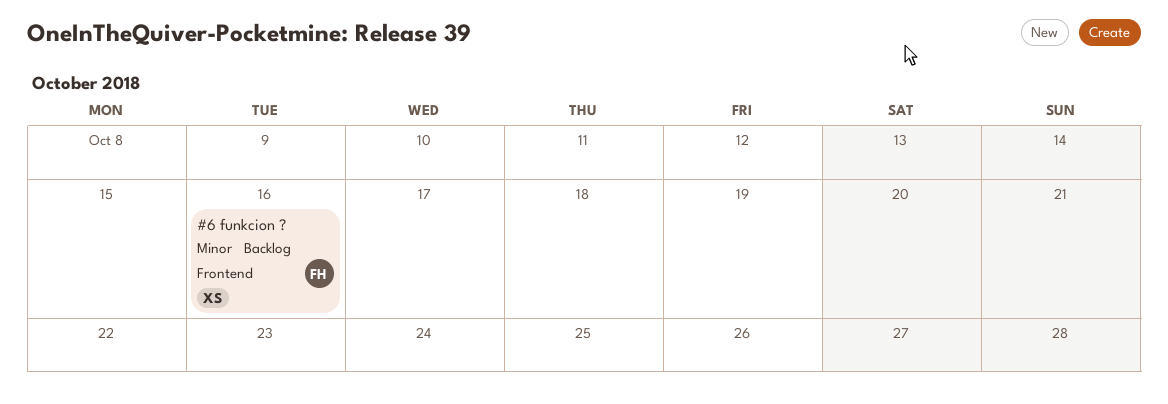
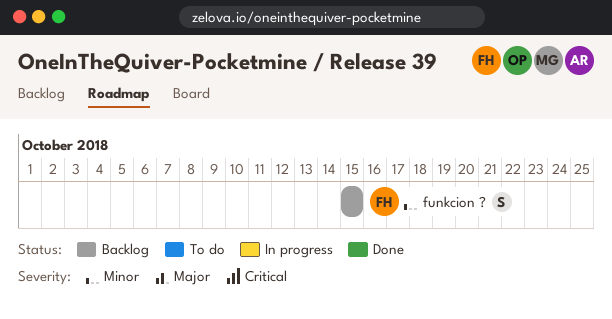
funkcion ?, estimate: XS -> S
funkcion ?, due: Oct 16 -> Oct 15

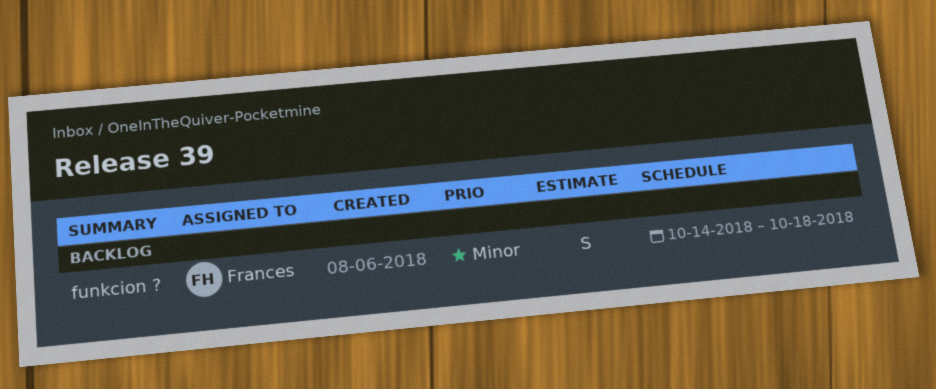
funkcion ?, start: Oct 15 -> Oct 14
funkcion ?, due: Oct 15 -> Oct 18

